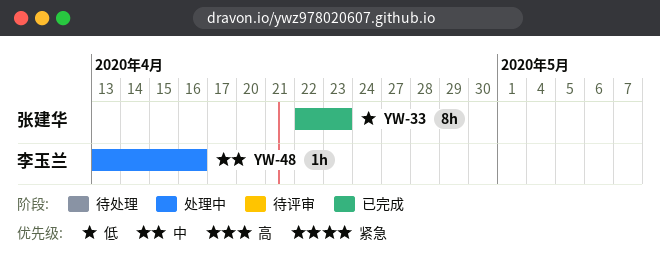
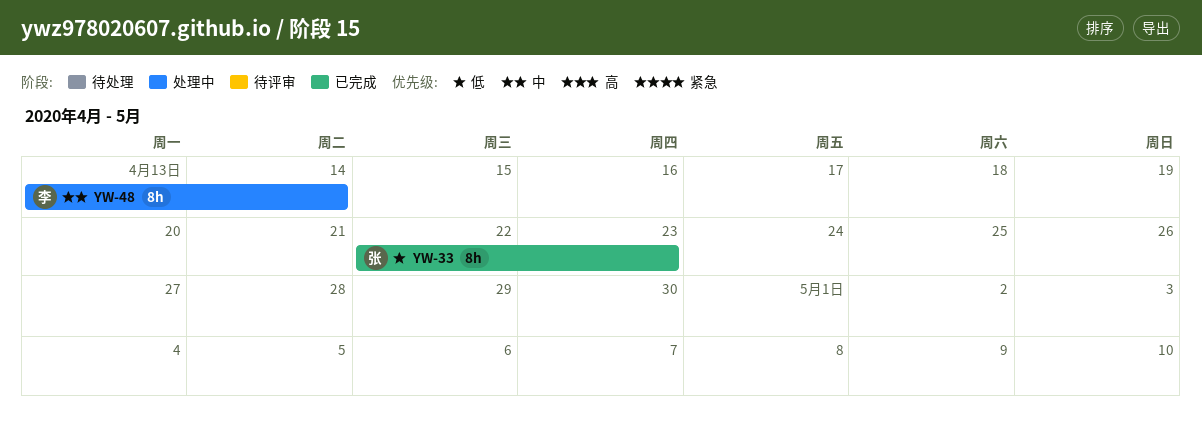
YW-48, estimate: 1h -> 8h
YW-48, due: Apr 16 -> Apr 14

